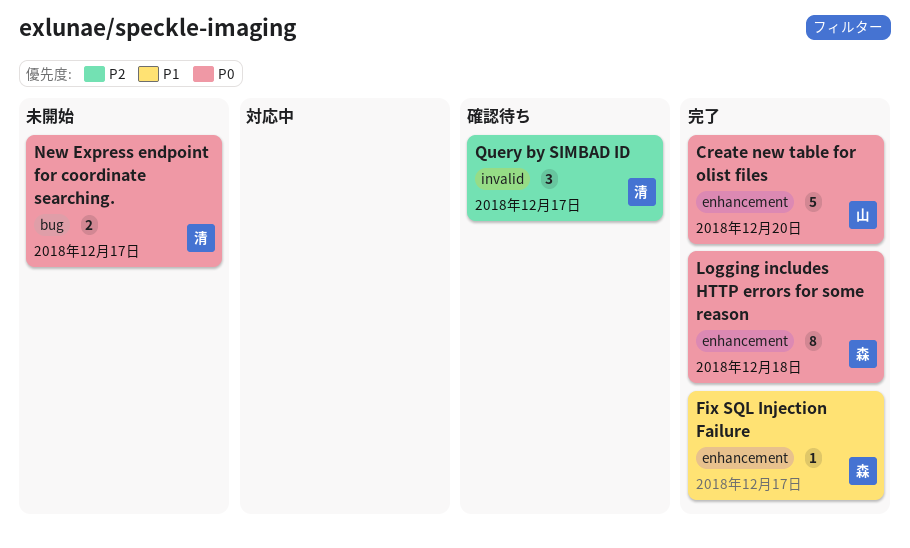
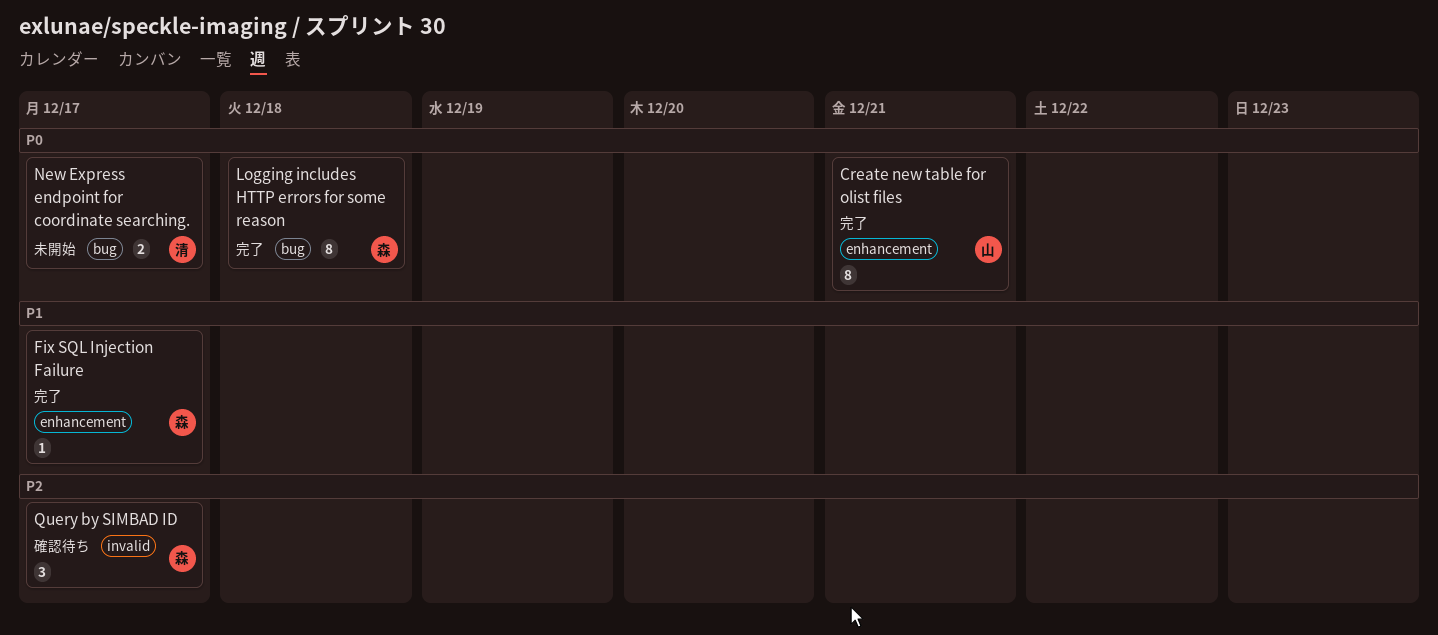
Create new table for olist files, estimate: 5 -> 8
Create new table for olist files, due: Dec 20 -> Dec 21
Logging includes HTTP errors for some reason, label: enhancement -> bug
Query by SIMBAD ID, owner: 清 -> 森

